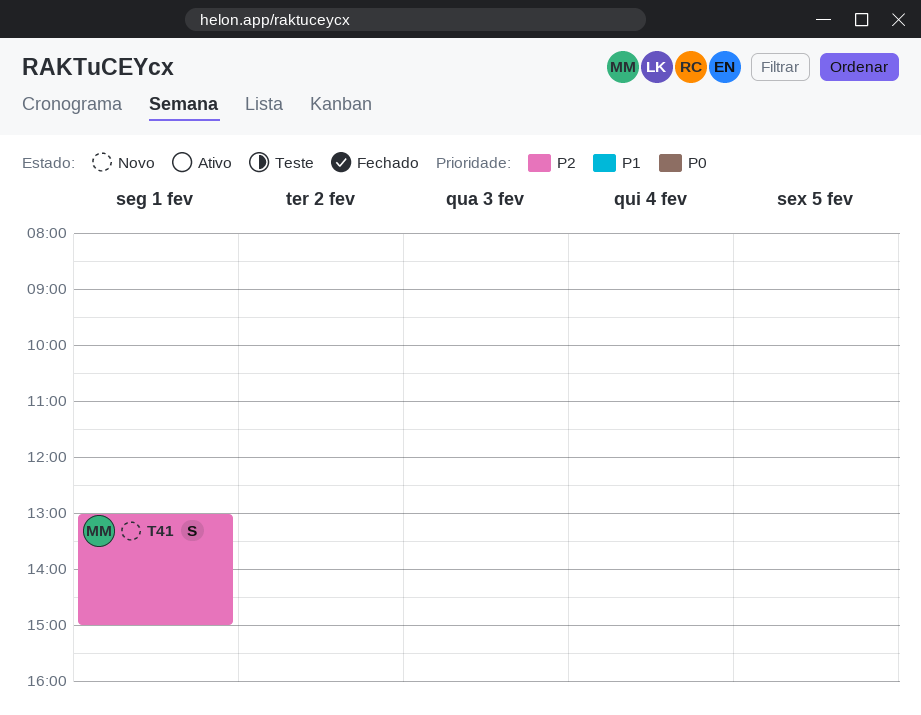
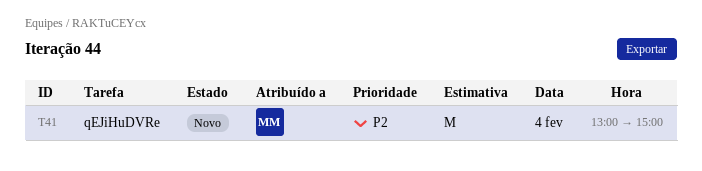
T41, estimate: S -> M
T41, day: Feb 1 -> Feb 4

